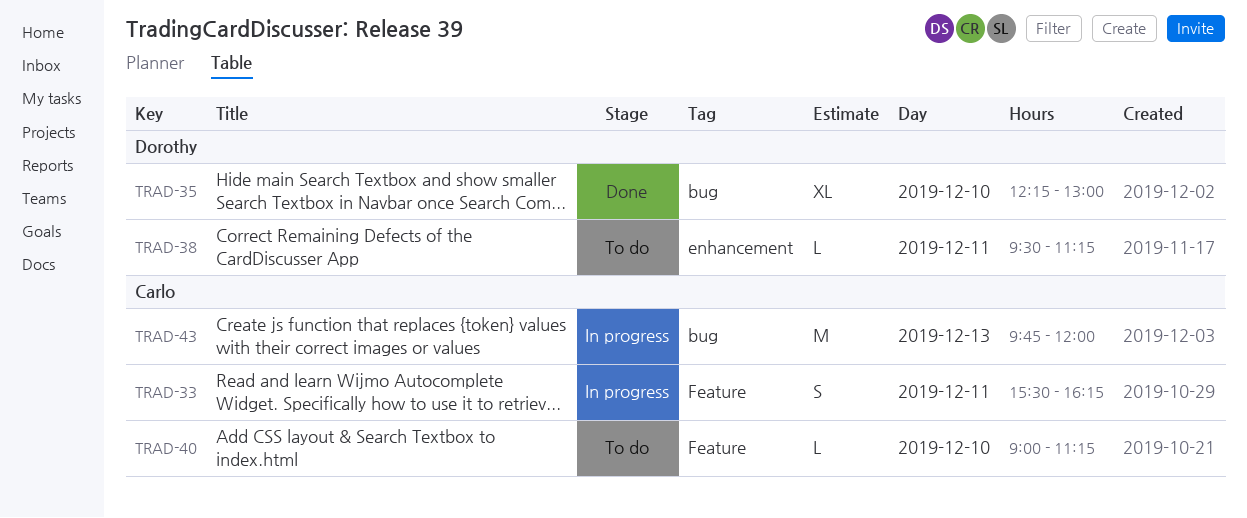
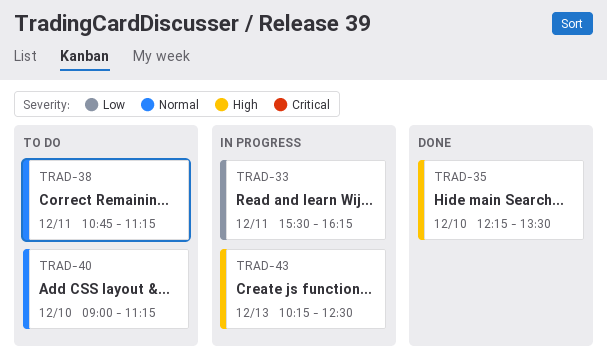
TRAD-35, ends: 13:00 -> 13:30
TRAD-38, begins: 09:30 -> 10:45
TRAD-43, begins: 09:45 -> 10:15
TRAD-43, ends: 12:00 -> 12:30

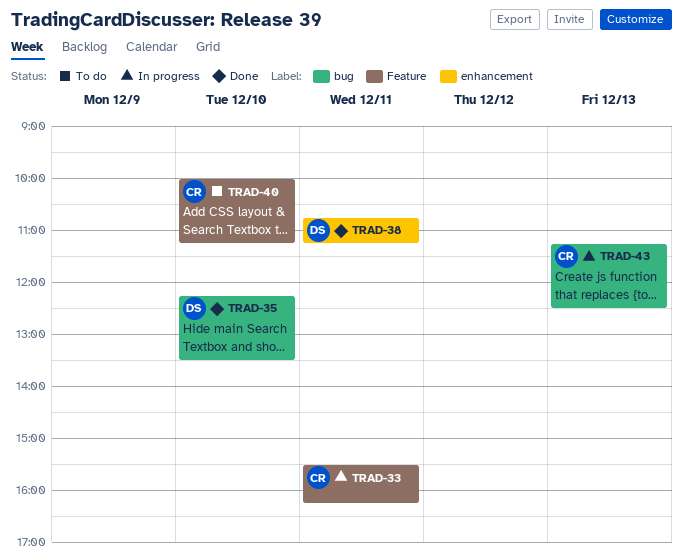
TRAD-38, status: To do -> Done
TRAD-40, begins: 09:00 -> 10:00
TRAD-43, begins: 10:15 -> 11:15

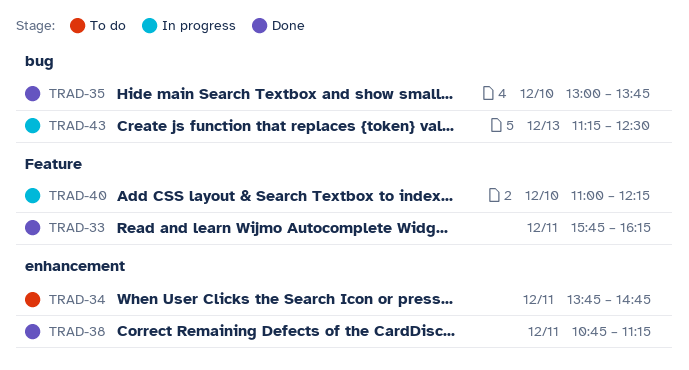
TRAD-33, status: In progress -> Done
TRAD-33, begins: 15:30 -> 15:45
TRAD-34: none -> present
TRAD-35, begins: 12:15 -> 13:00
TRAD-35, ends: 13:30 -> 13:45
TRAD-40, status: To do -> In progress
TRAD-40, begins: 10:00 -> 11:00
TRAD-40, ends: 11:15 -> 12:15

